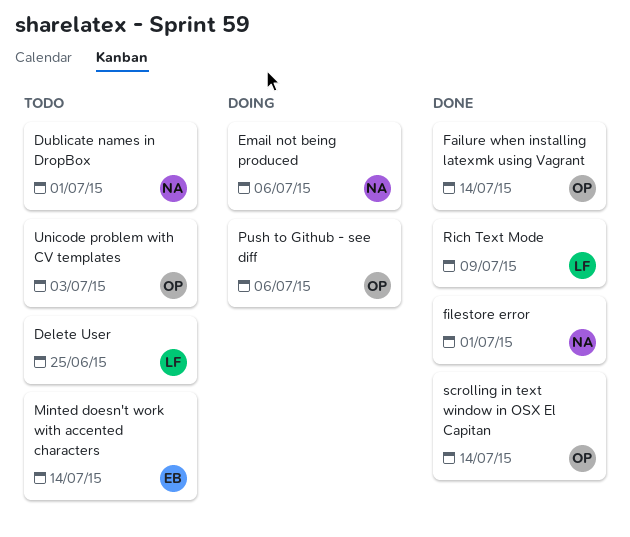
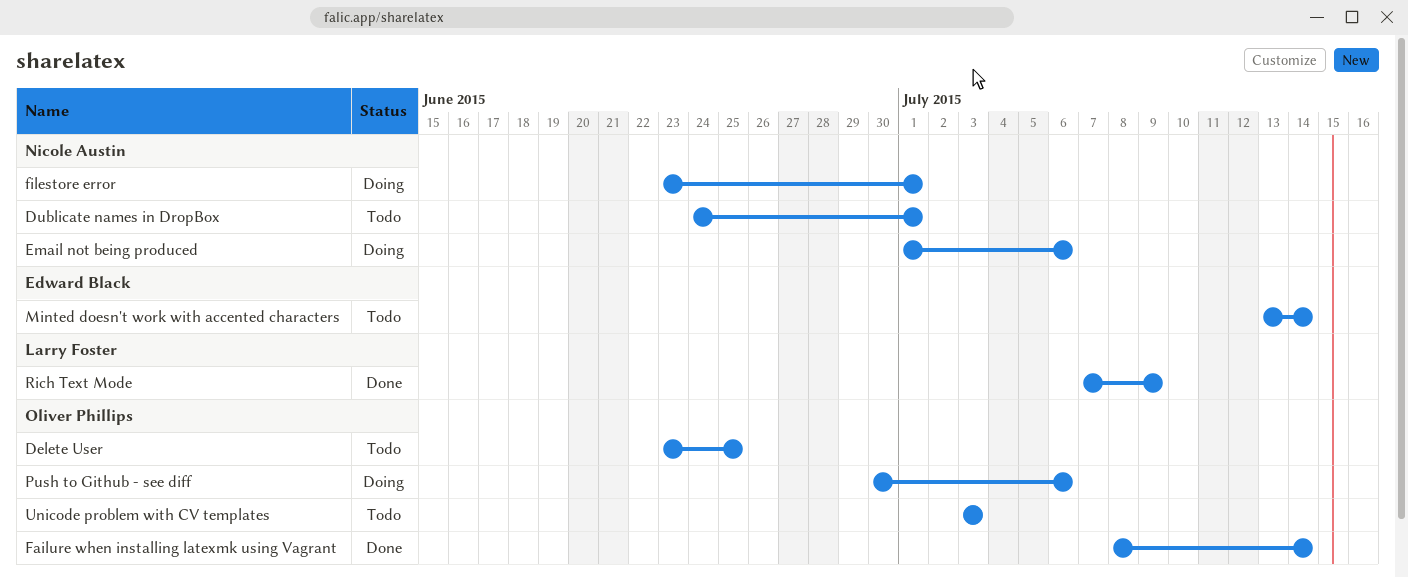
Delete User, owner: Larry Foster -> Oliver Phillips
filestore error, status: Done -> Doing
scrolling in text window in OSX El Capitan: present -> none

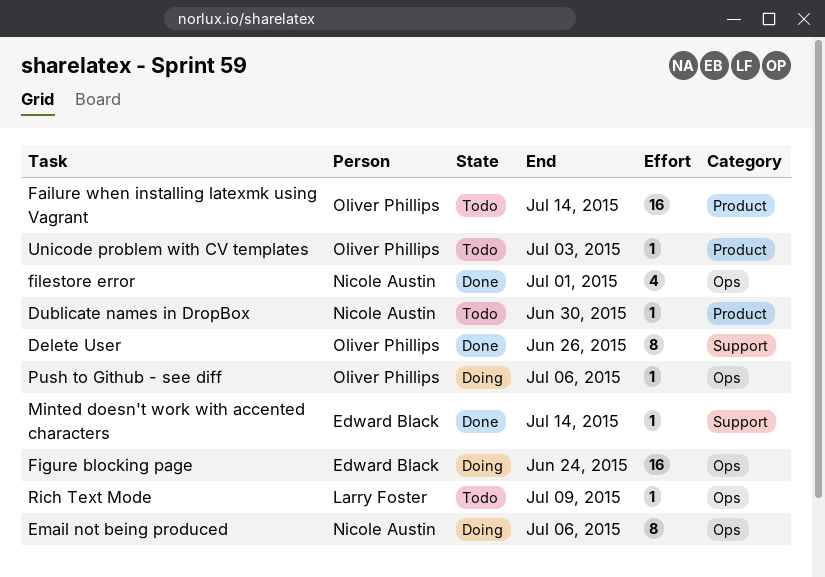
Delete User, status: Todo -> Done
Delete User, due: Jun 25 -> Jun 26
Dublicate names in DropBox, due: Jul 1 -> Jun 30
Failure when installing latexmk using Vagrant, status: Done -> Todo
Figure blocking page: none -> present
filestore error, status: Doing -> Done
Minted doesn't work with accented characters, status: Todo -> Done
Rich Text Mode, status: Done -> Todo

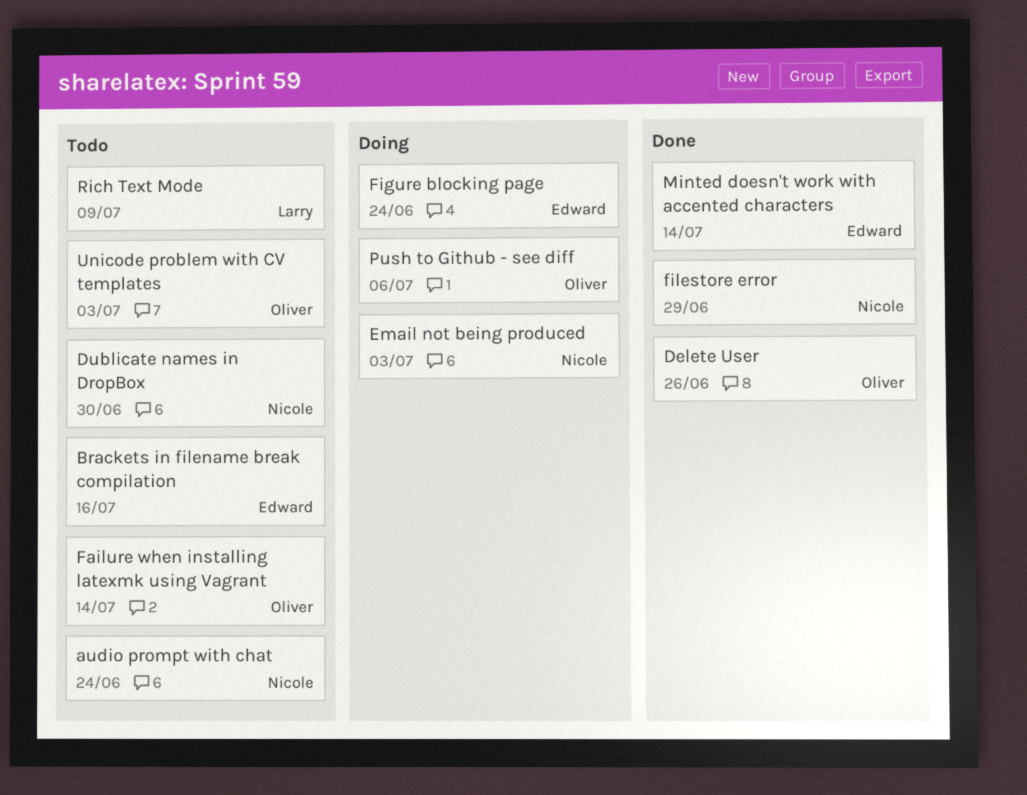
audio prompt with chat: none -> present
Brackets in filename break compilation: none -> present
Email not being produced, due: Jul 6 -> Jul 3
filestore error, due: Jul 1 -> Jun 29

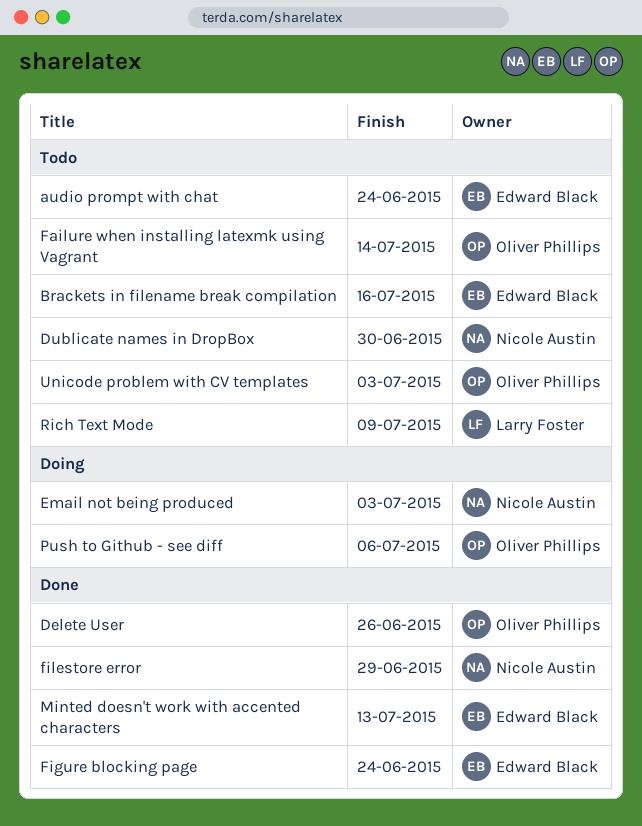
audio prompt with chat, owner: Nicole Austin -> Edward Black
Figure blocking page, status: Doing -> Done
Minted doesn't work with accented characters, due: Jul 14 -> Jul 13

